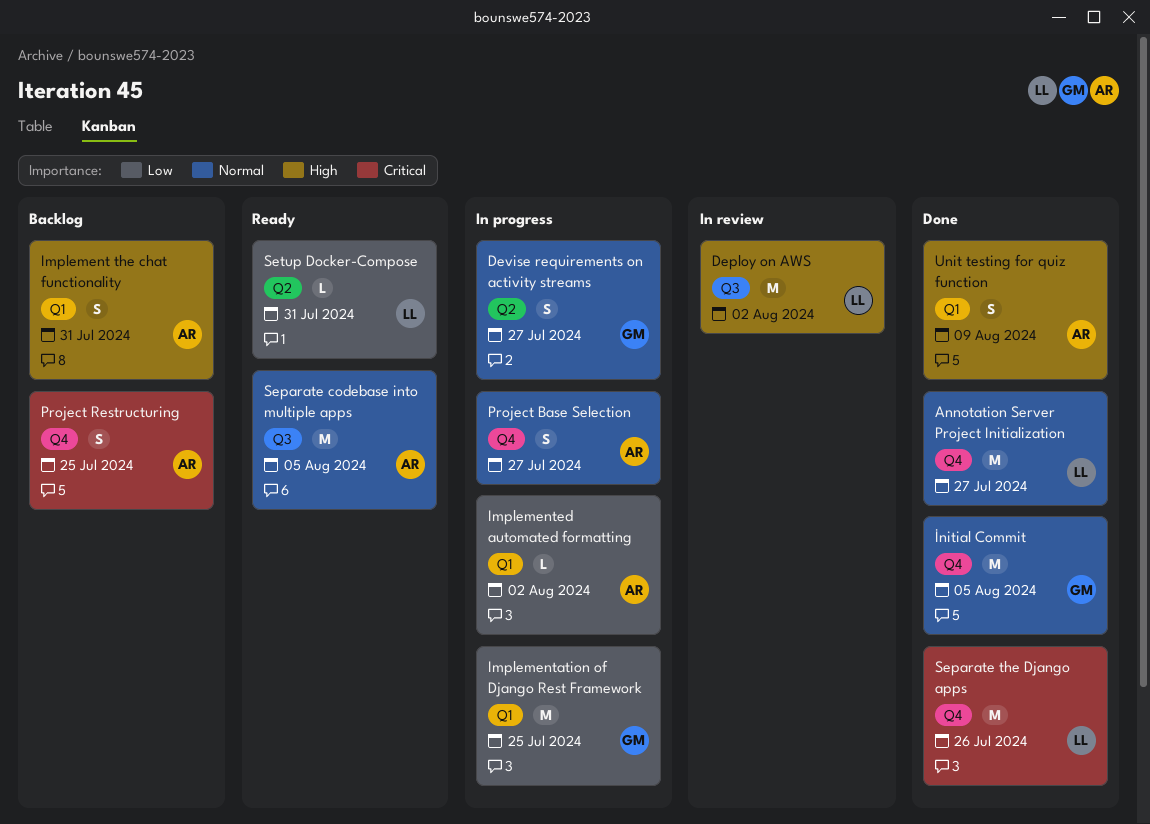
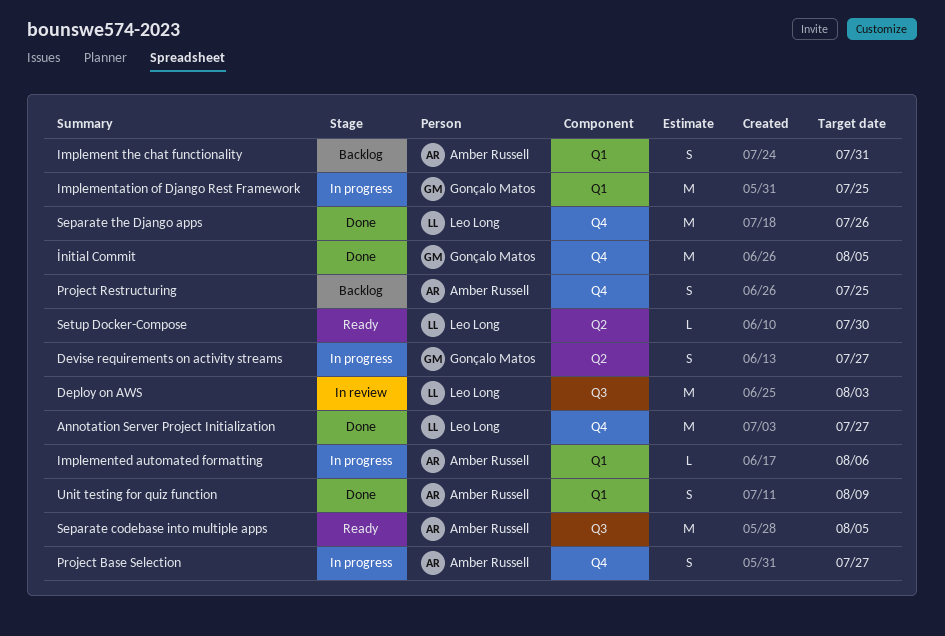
Deploy on AWS, due: Aug 2 -> Aug 3
Implemented automated formatting, due: Aug 2 -> Aug 6
Setup Docker-Compose, due: Jul 31 -> Jul 30

